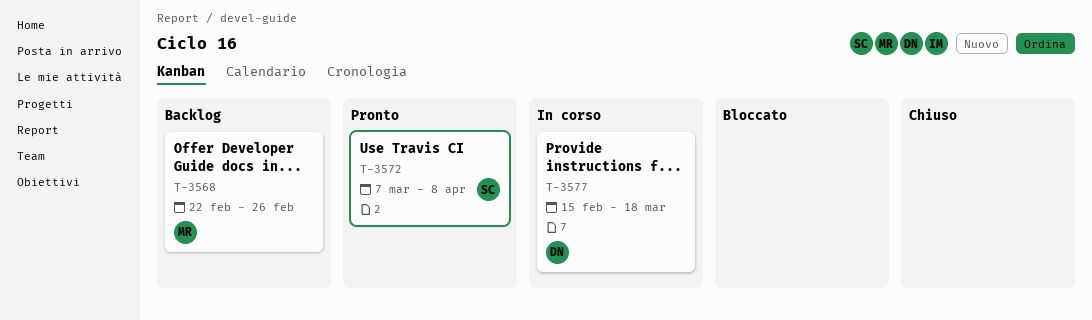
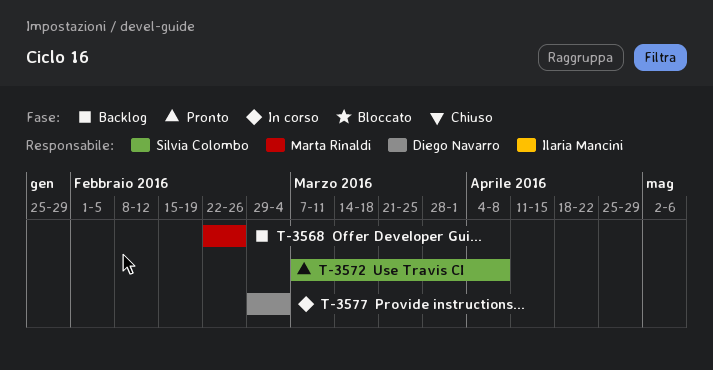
T-3577, start: Feb 15 -> Feb 29
T-3577, due: Mar 18 -> Mar 4

